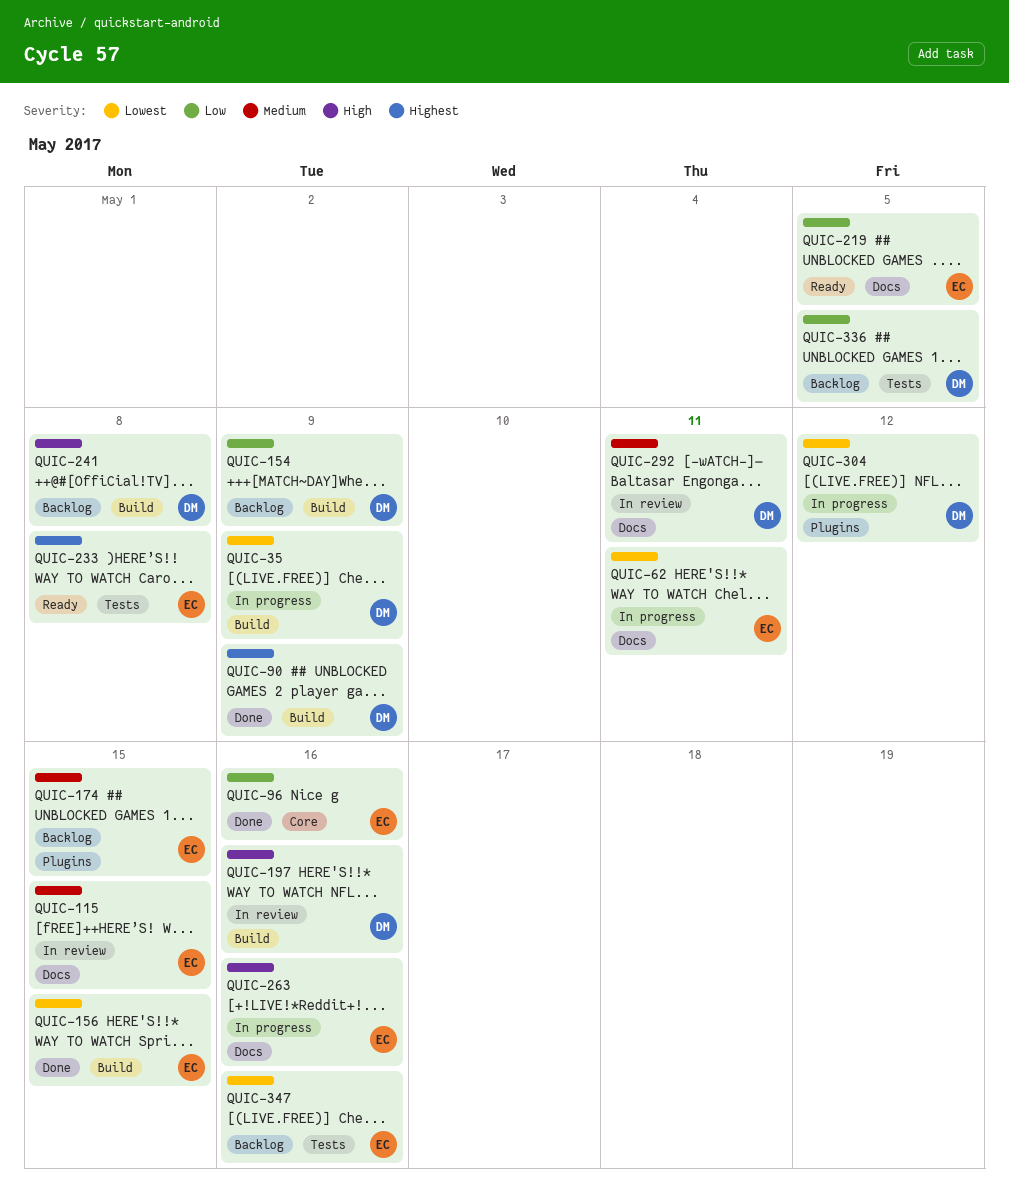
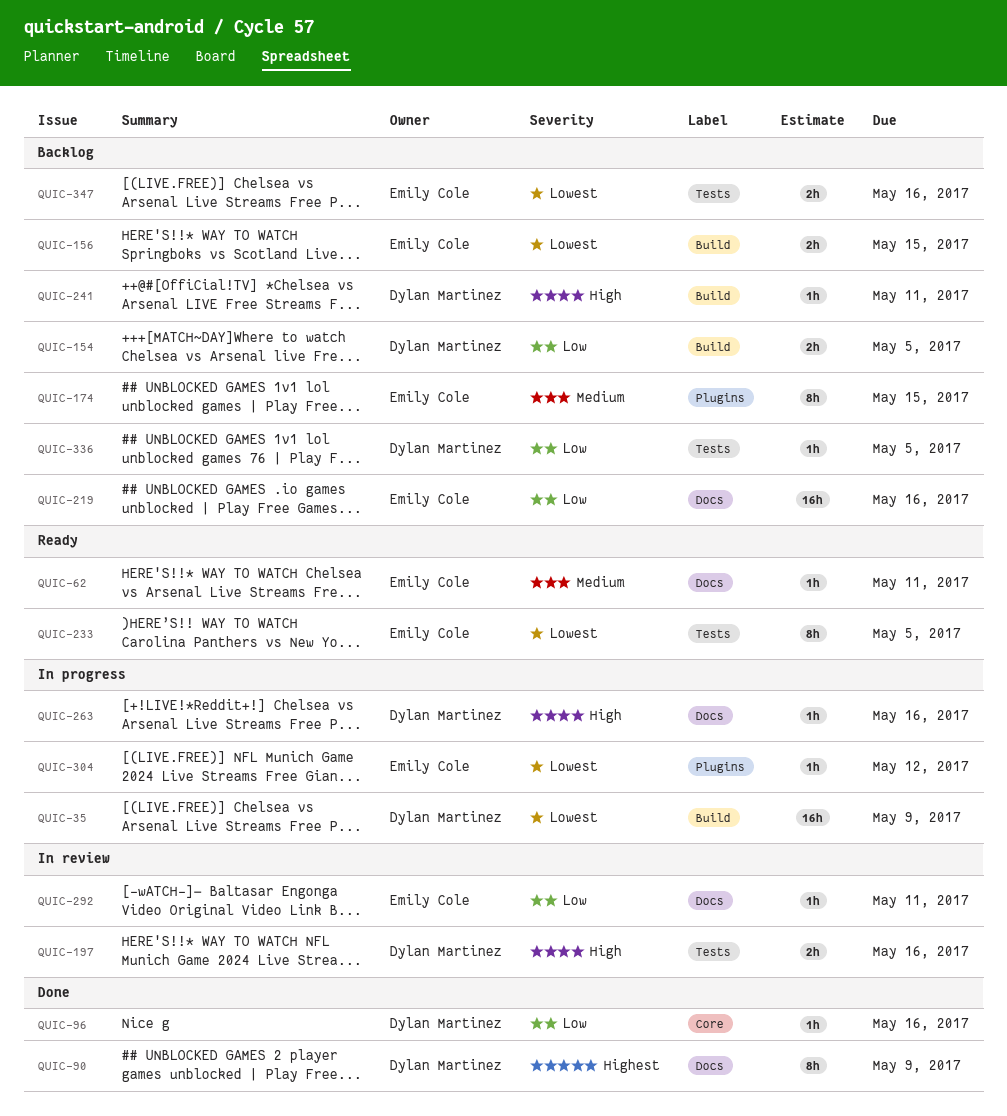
QUIC-62, status: In progress -> Ready
QUIC-62, priority: Lowest -> Medium
QUIC-90, label: Build -> Docs
QUIC-96, owner: Emily Cole -> Dylan Martinez
QUIC-115: present -> none
QUIC-154, due: May 9 -> May 5
QUIC-156, status: Done -> Backlog
QUIC-197, label: Build -> Tests
QUIC-219, status: Ready -> Backlog
QUIC-219, due: May 5 -> May 16
QUIC-233, priority: Highest -> Lowest
QUIC-233, due: May 8 -> May 5
QUIC-241, due: May 8 -> May 11
QUIC-263, owner: Emily Cole -> Dylan Martinez
QUIC-292, owner: Dylan Martinez -> Emily Cole
QUIC-292, priority: Medium -> Low
QUIC-304, owner: Dylan Martinez -> Emily Cole

